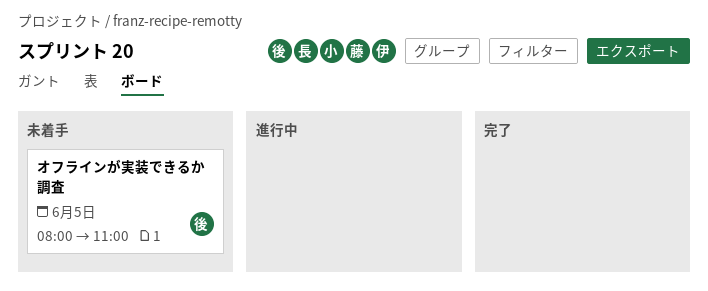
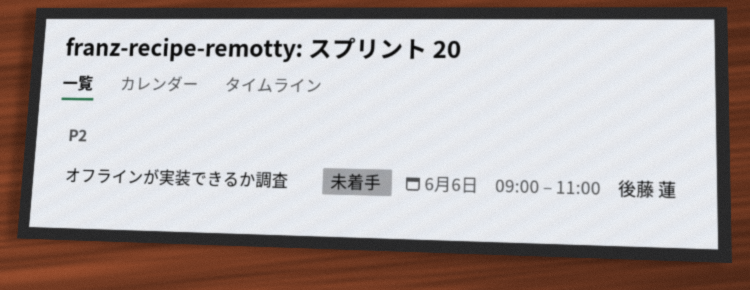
オフラインが実装できるか調査, day: Jun 5 -> Jun 6
オフラインが実装できるか調査, begins: 08:00 -> 09:00

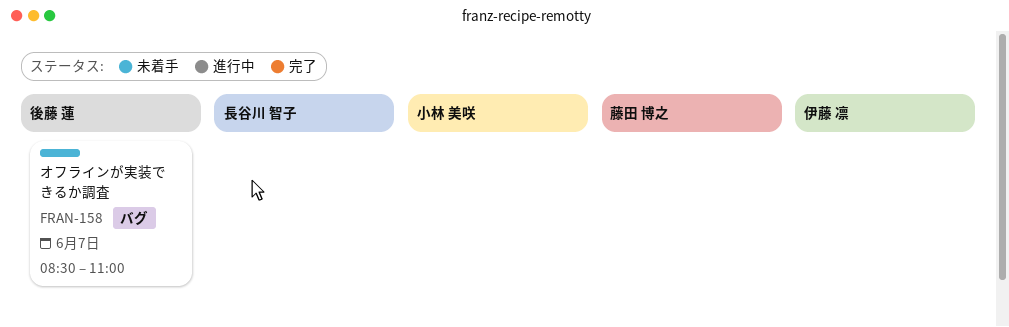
オフラインが実装できるか調査, day: Jun 6 -> Jun 7
オフラインが実装できるか調査, begins: 09:00 -> 08:30

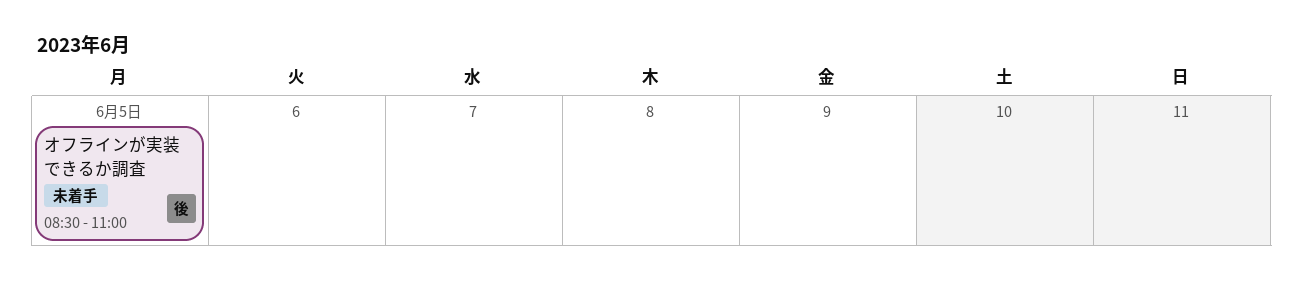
オフラインが実装できるか調査, day: Jun 7 -> Jun 5

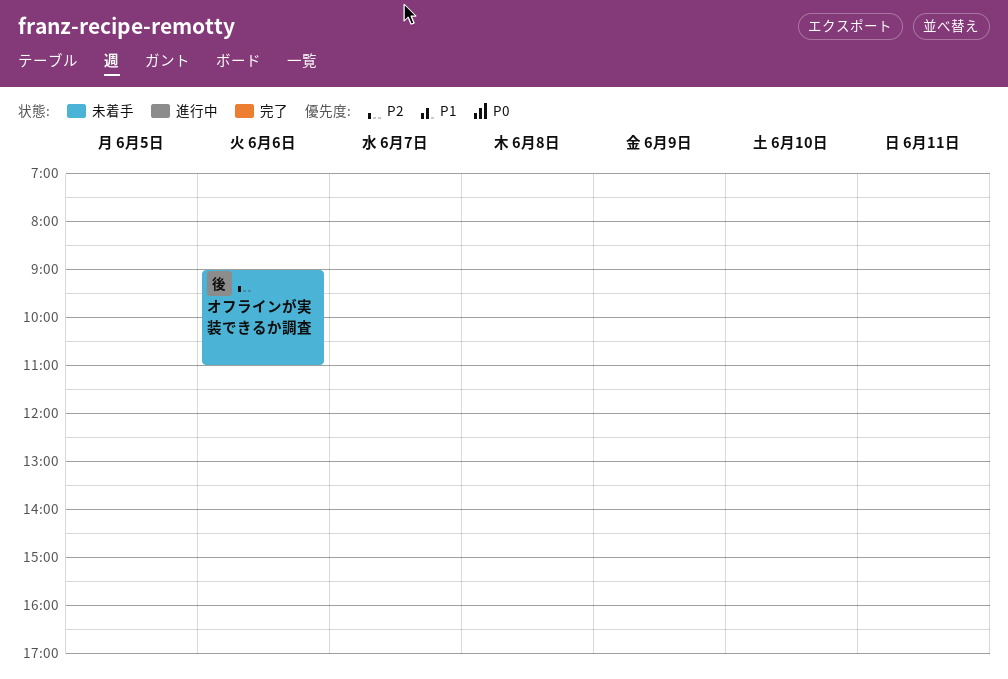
オフラインが実装できるか調査, day: Jun 5 -> Jun 6
オフラインが実装できるか調査, begins: 08:30 -> 09:00

